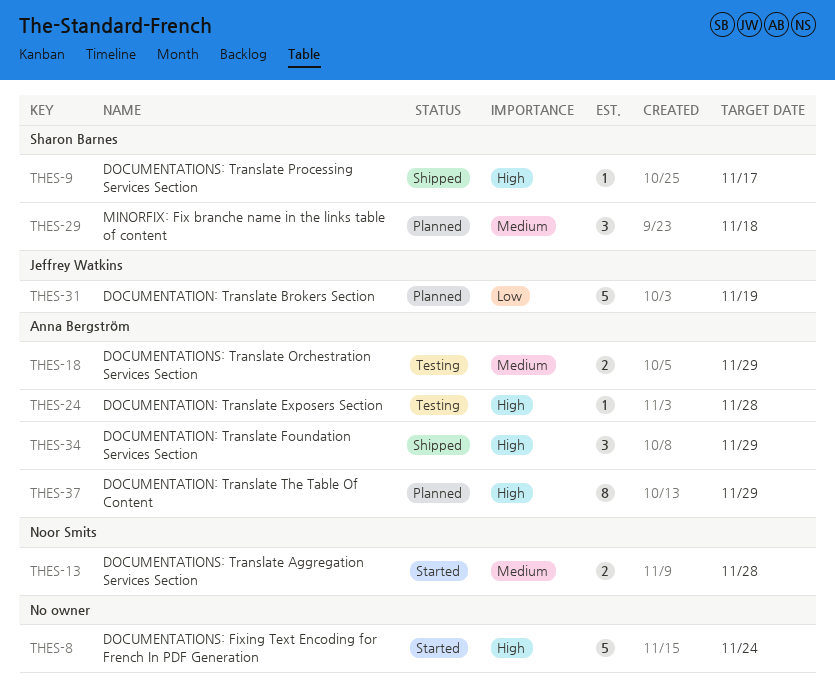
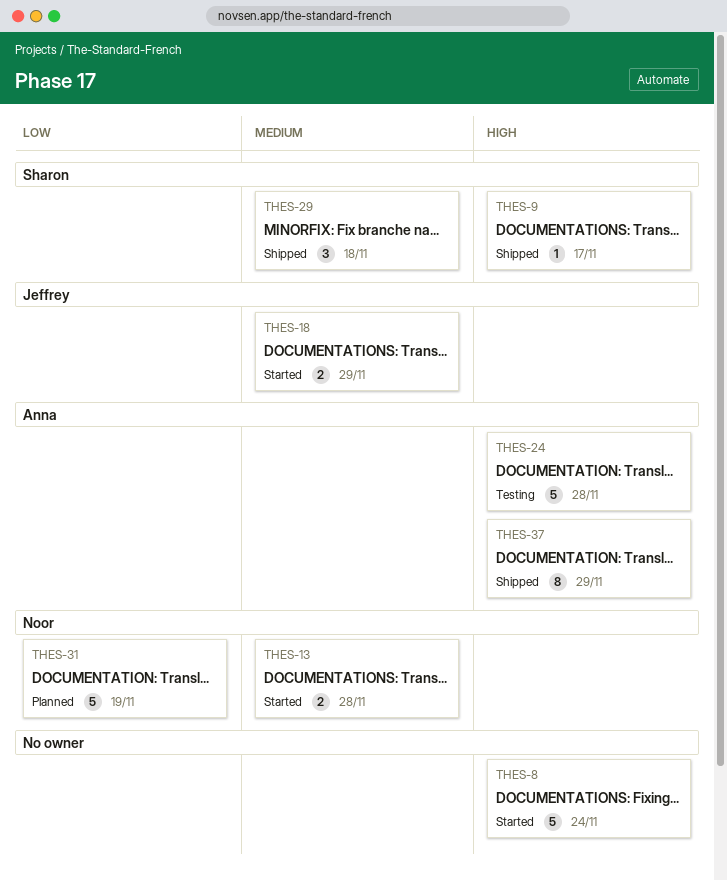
THES-18, status: Testing -> Started
THES-18, owner: Anna Bergström -> Jeffrey Watkins
THES-24, estimate: 1 -> 5
THES-29, status: Planned -> Shipped
THES-31, owner: Jeffrey Watkins -> Noor Smits
THES-34: present -> none
THES-37, status: Planned -> Shipped

